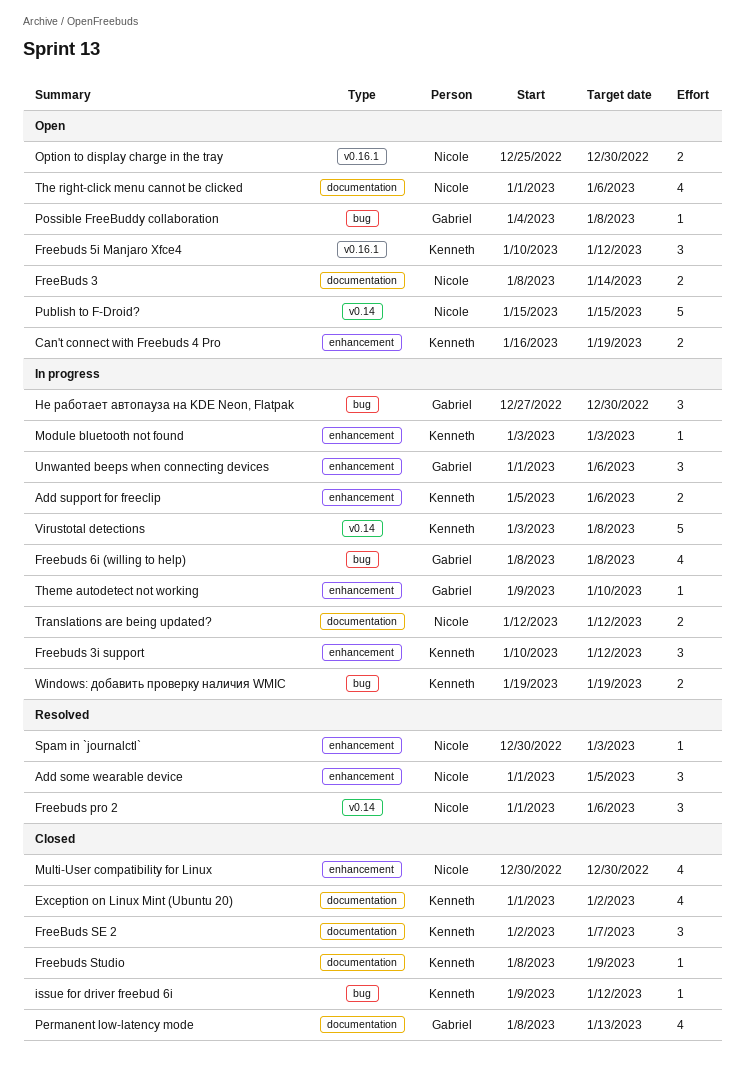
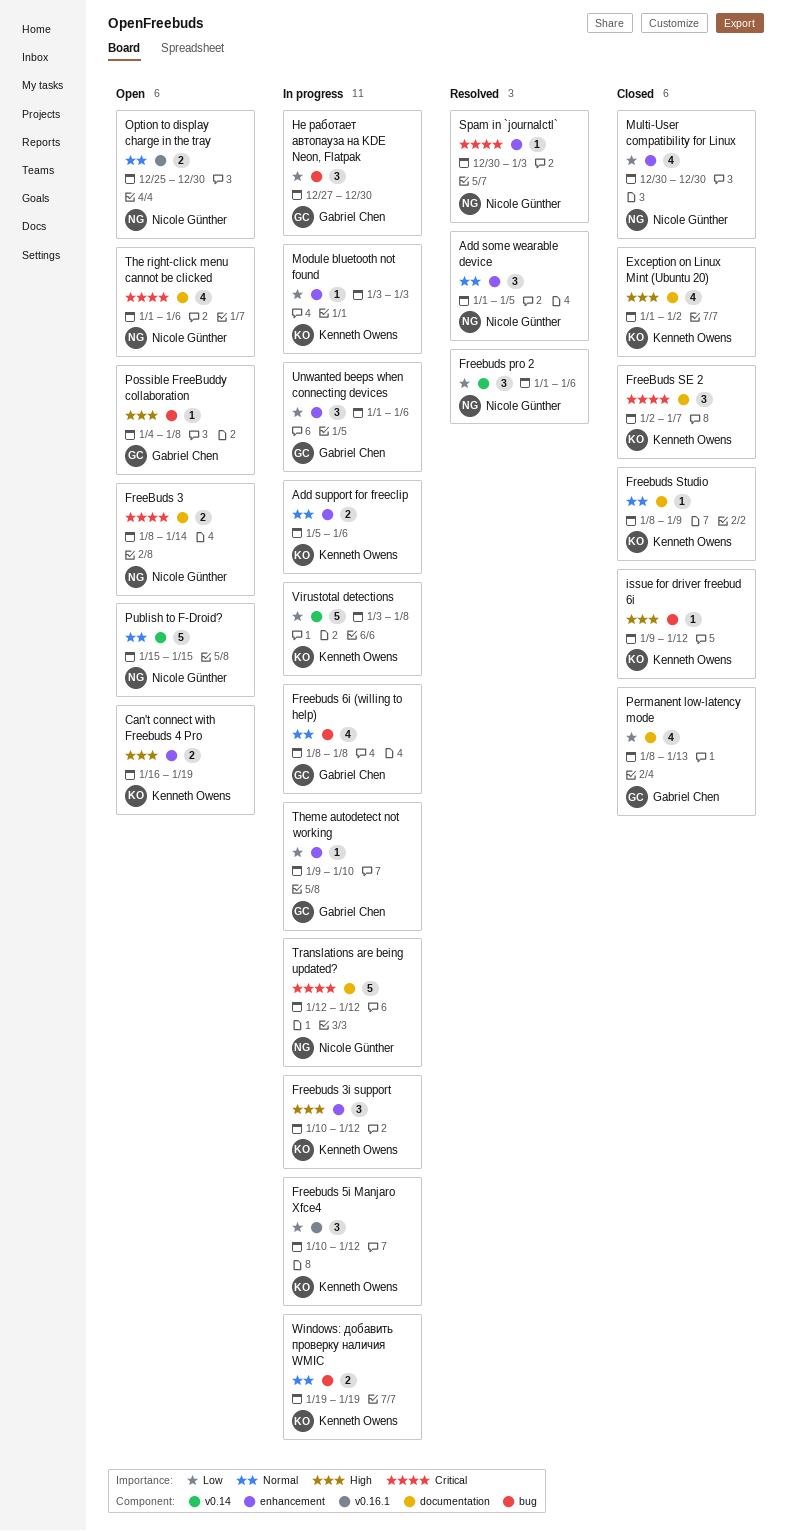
Freebuds 5i Manjaro Xfce4, status: Open -> In progress
Translations are being updated?, estimate: 2 -> 5

